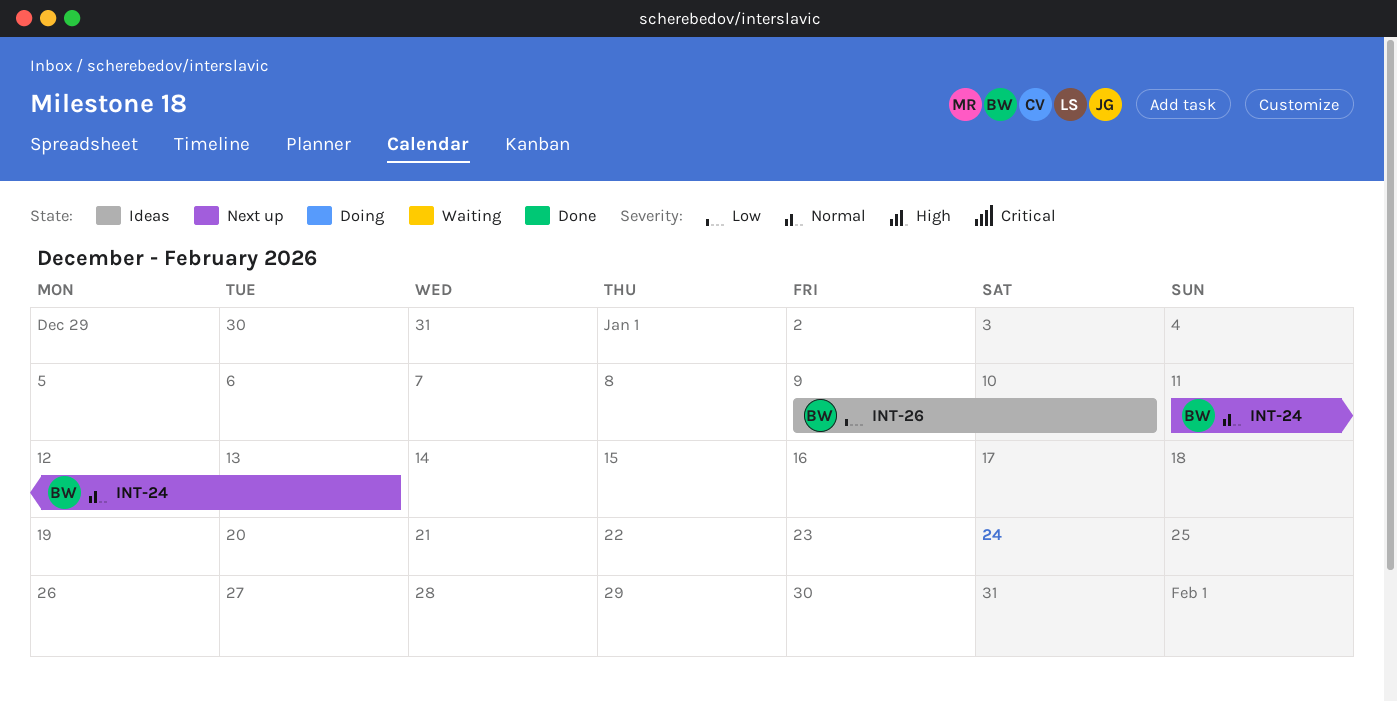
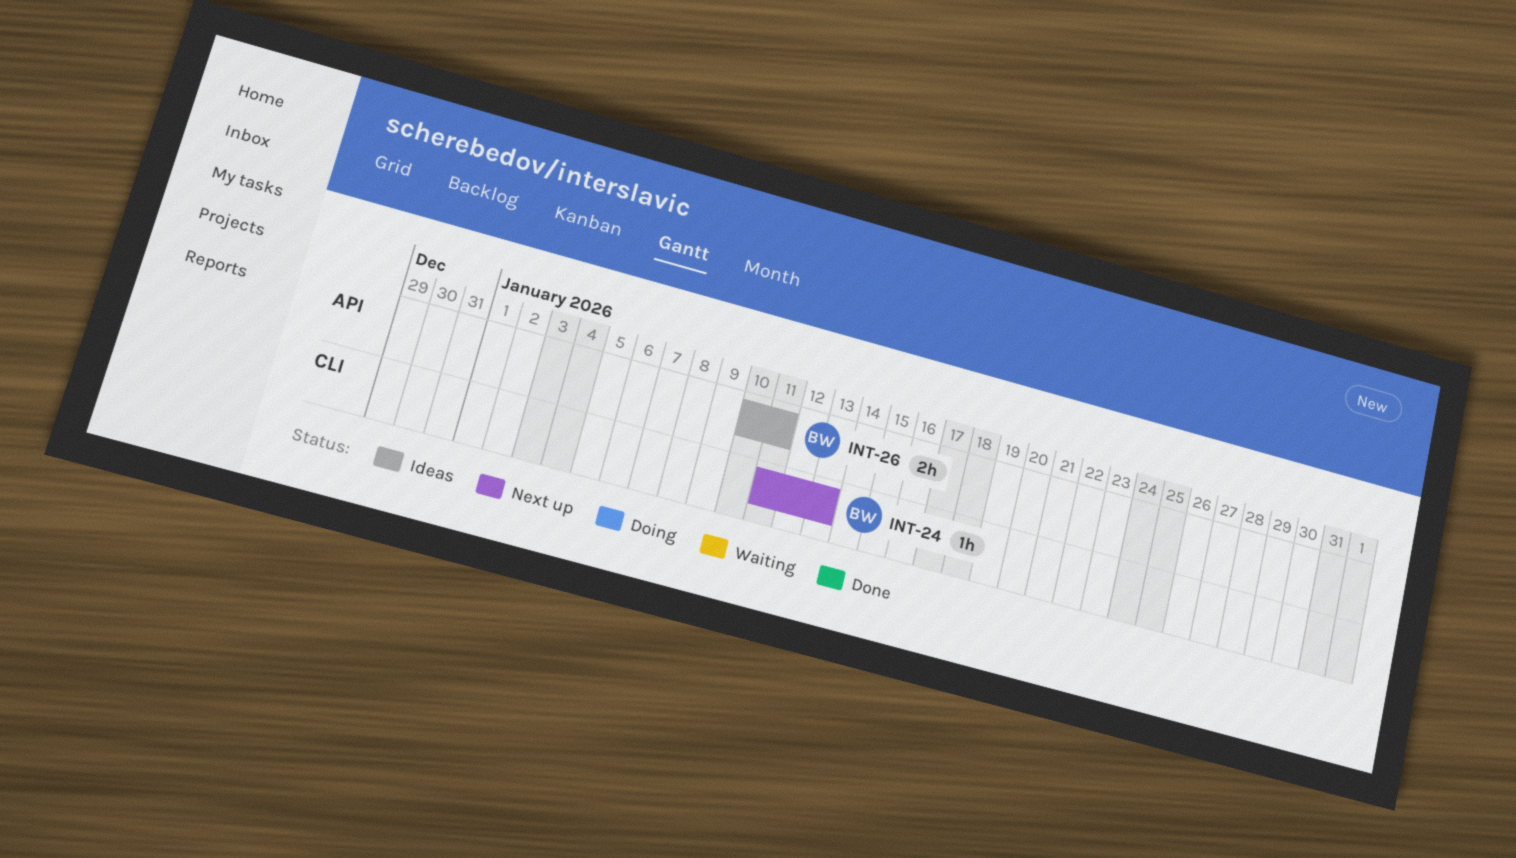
INT-26, start: Jan 9 -> Jan 10
INT-26, due: Jan 10 -> Jan 11

